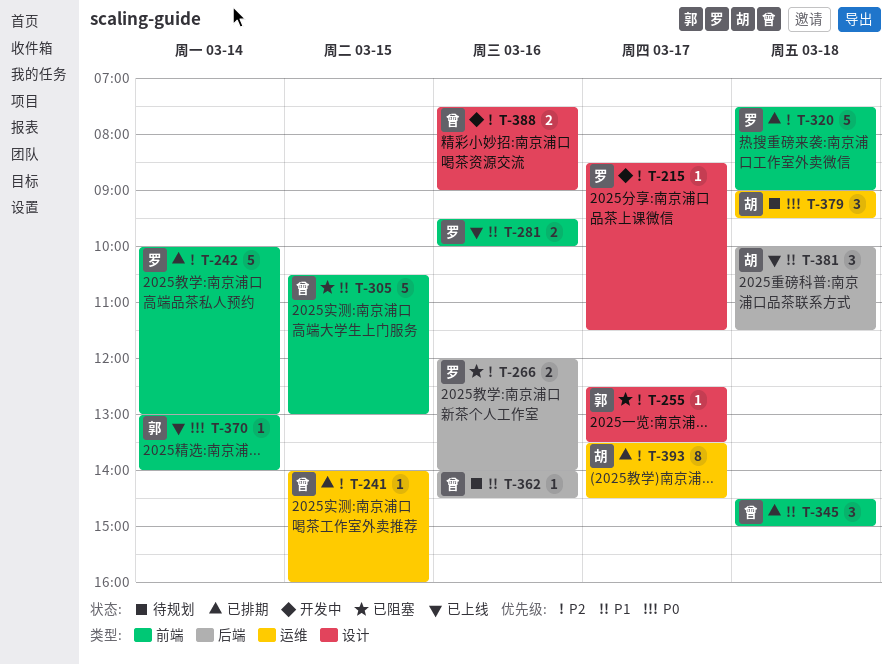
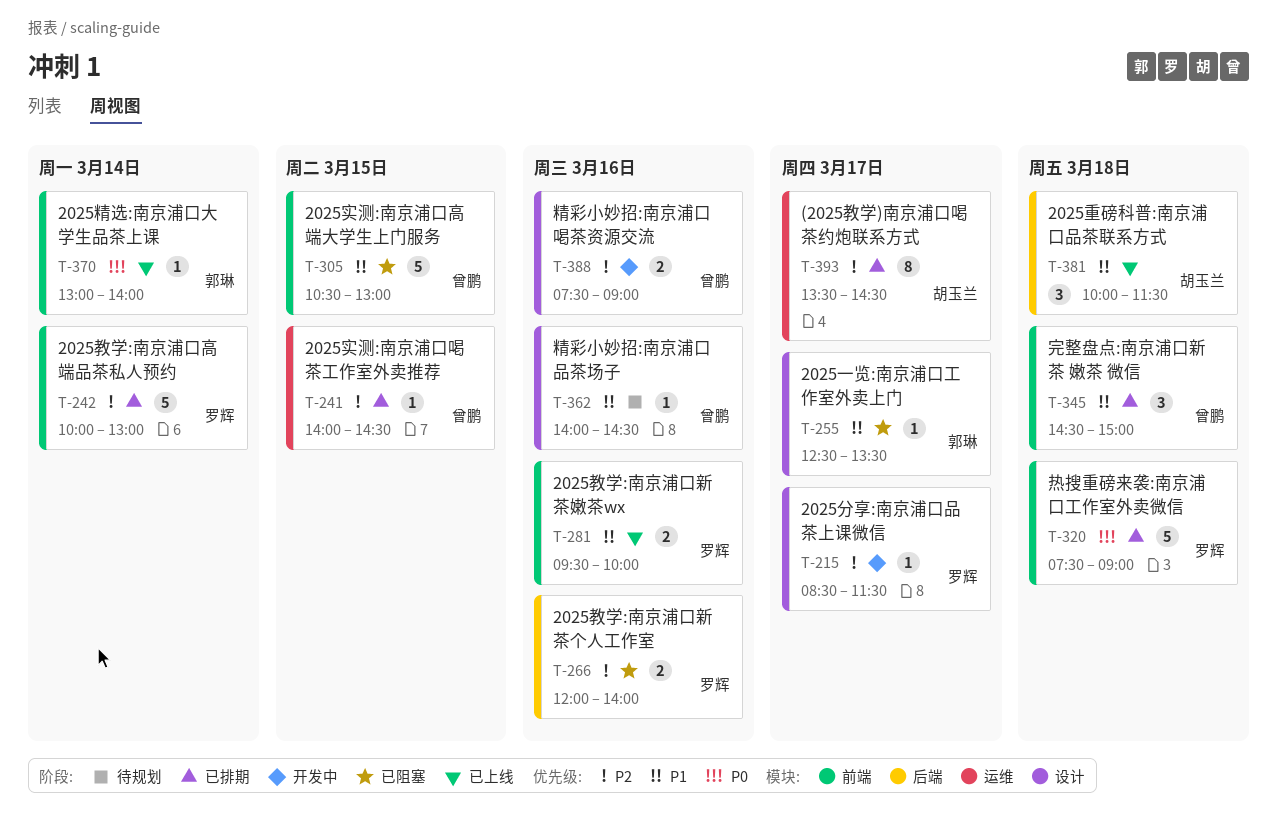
T-241, ends: 16:00 -> 14:30
T-255, priority: P2 -> P1
T-320, priority: P2 -> P0
T-362, label: 后端 -> 设计
T-379: present -> none

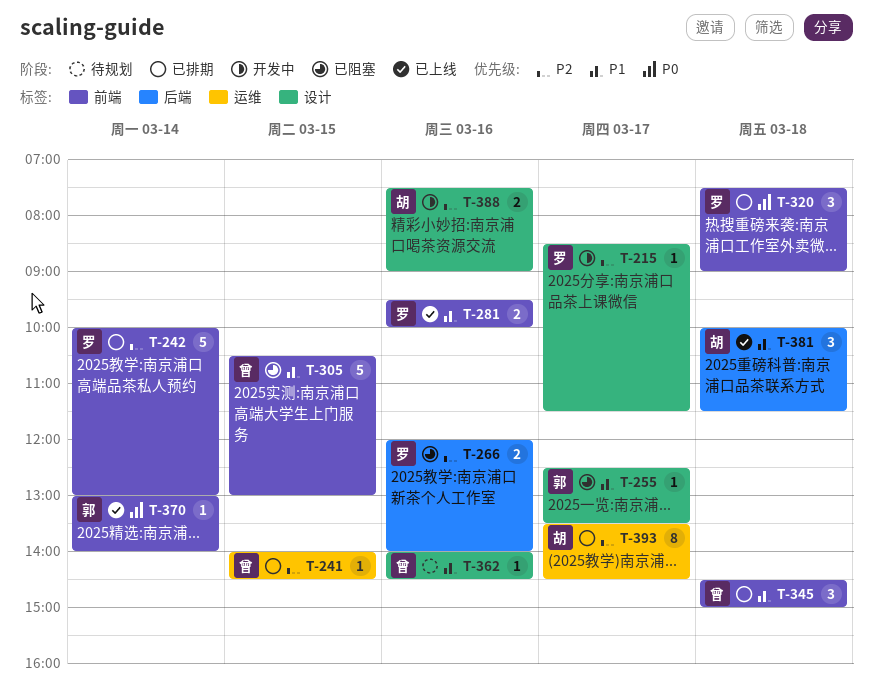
T-320, estimate: 5 -> 3
T-388, owner: 曾鹏 -> 胡玉兰

